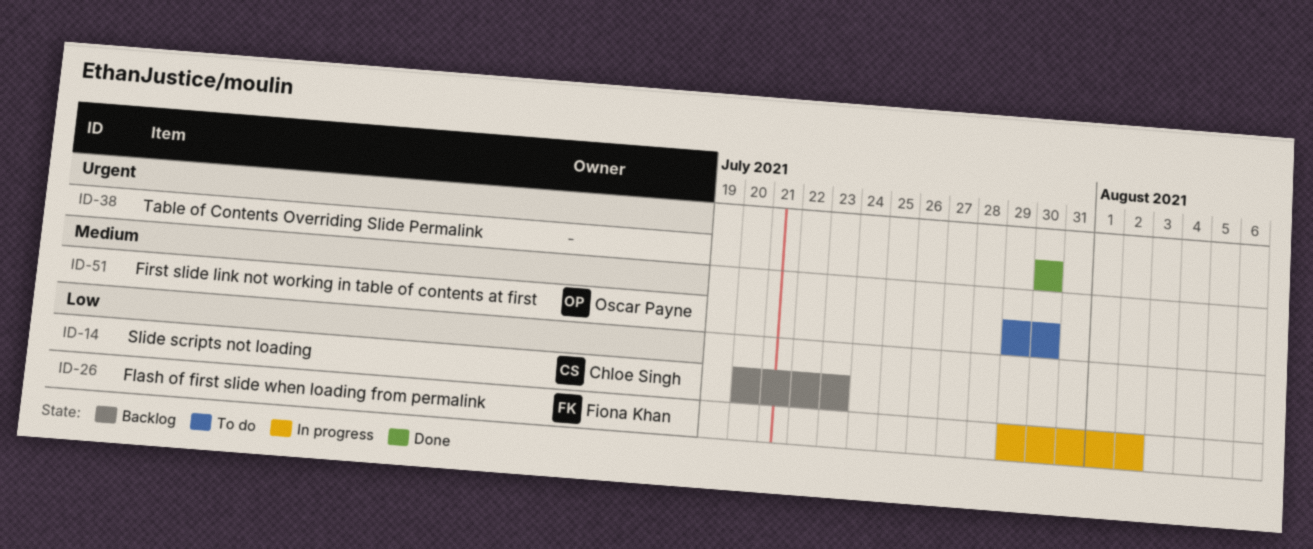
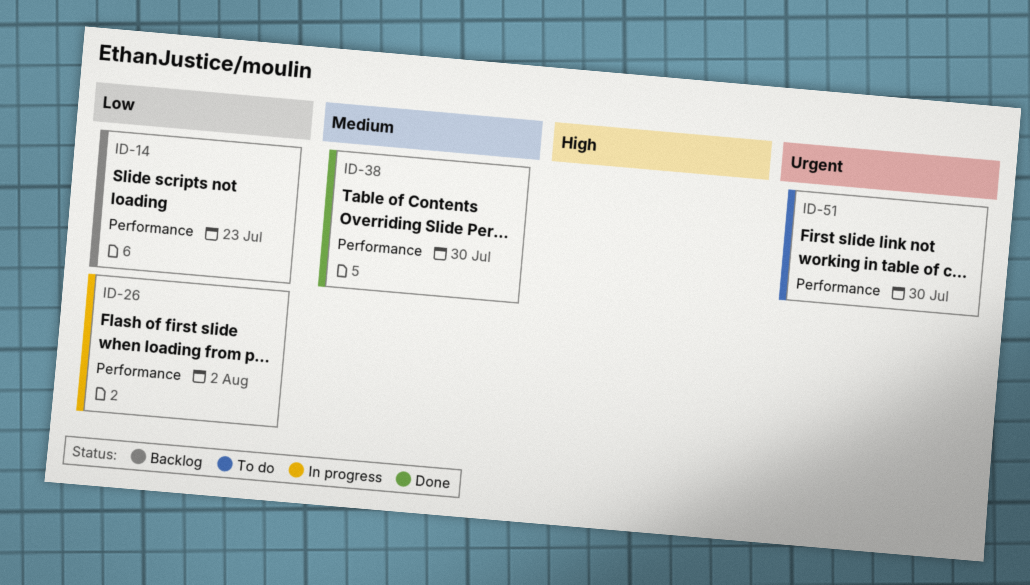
ID-38, priority: Urgent -> Medium
ID-51, priority: Medium -> Urgent

